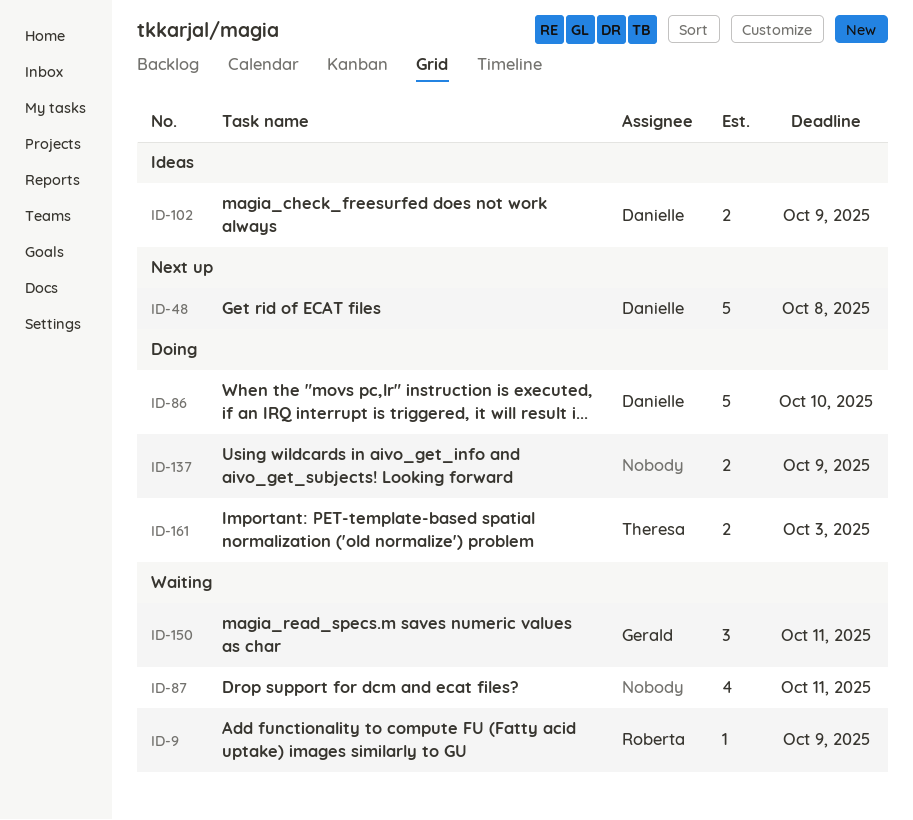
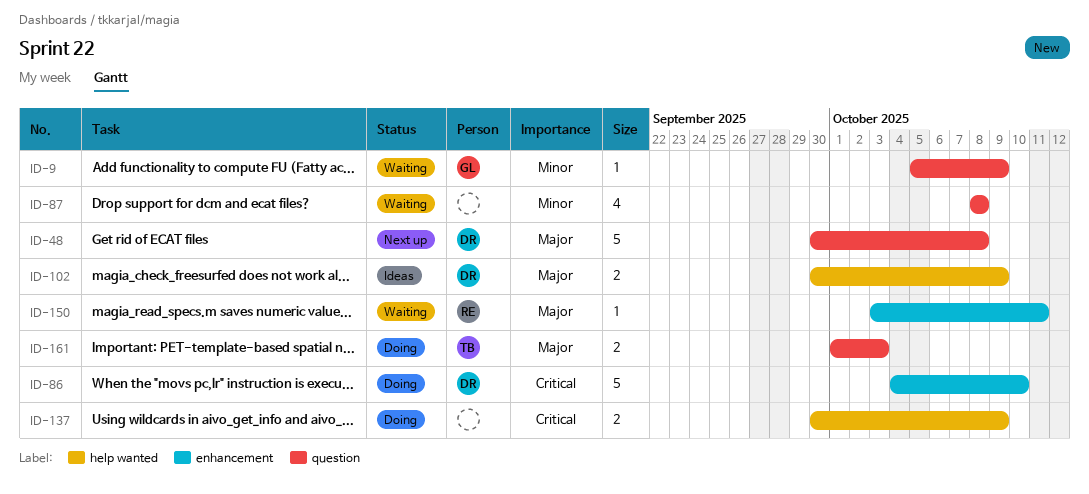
ID-9, owner: Roberta -> Gerald
ID-87, due: Oct 11 -> Oct 8
ID-150, owner: Gerald -> Roberta
ID-150, estimate: 3 -> 1

